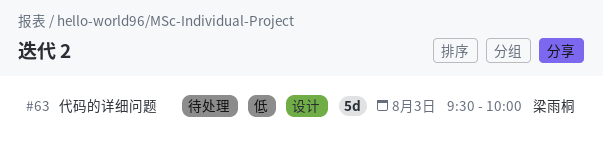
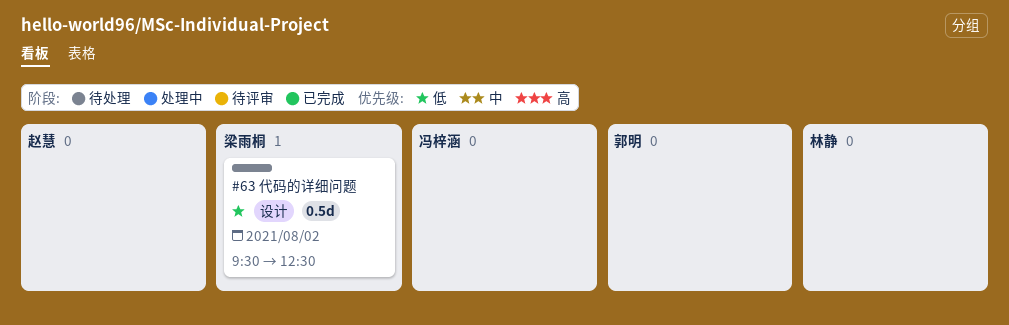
#63, estimate: 5d -> 0.5d
#63, day: Aug 3 -> Aug 2
#63, ends: 10:00 -> 12:30

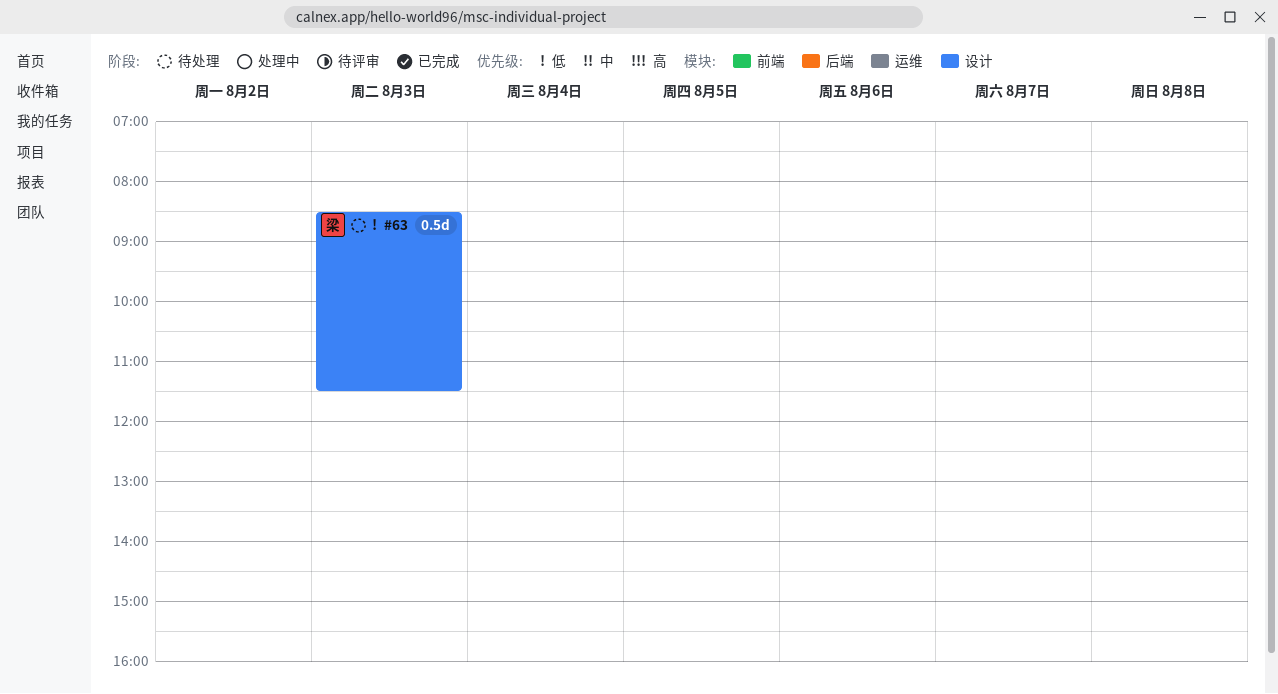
#63, day: Aug 2 -> Aug 3
#63, begins: 09:30 -> 08:30
#63, ends: 12:30 -> 11:30

